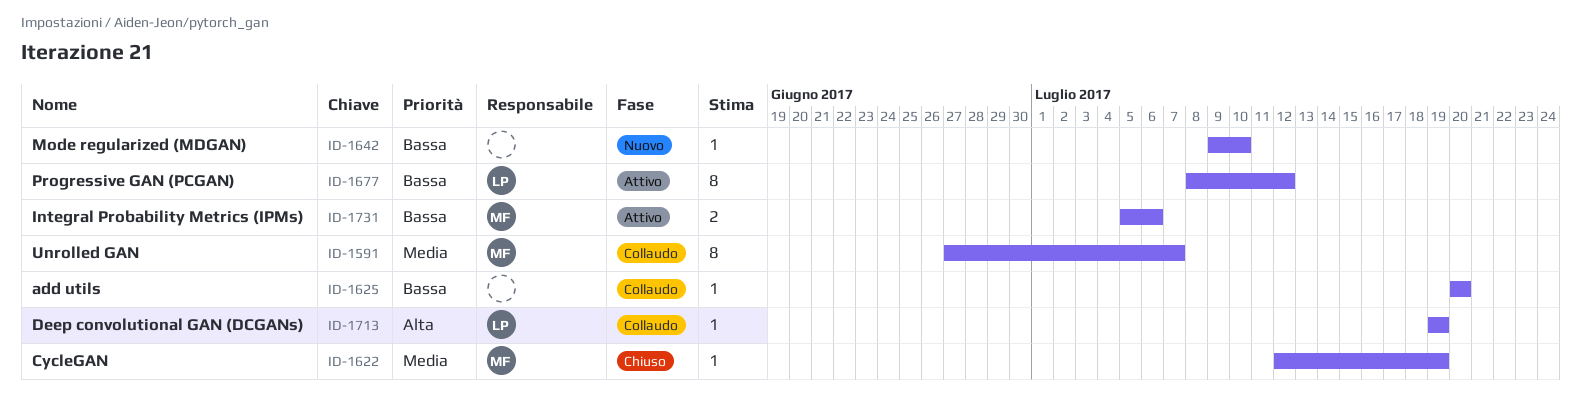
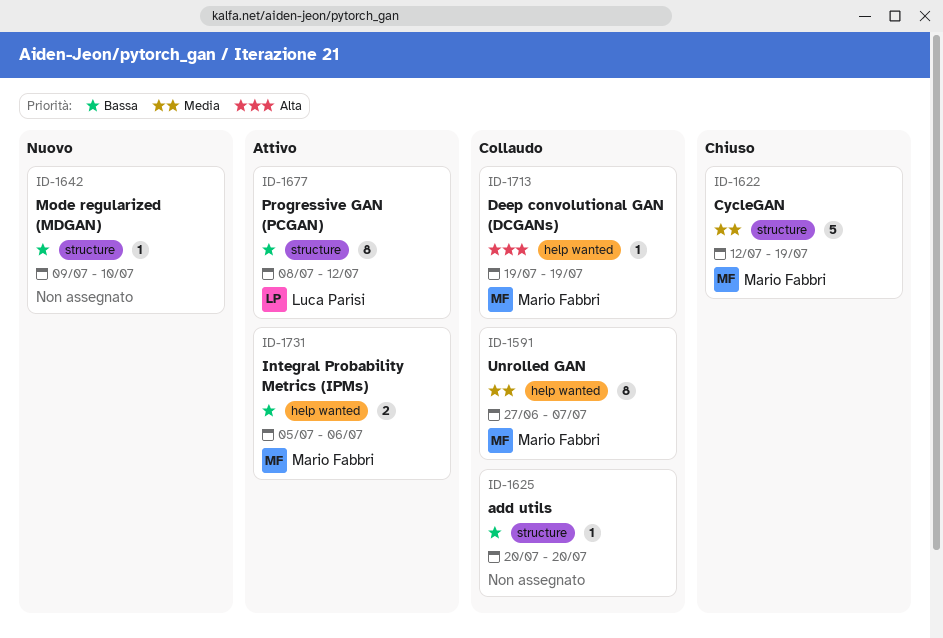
ID-1622, estimate: 1 -> 5
ID-1713, owner: Luca Parisi -> Mario Fabbri

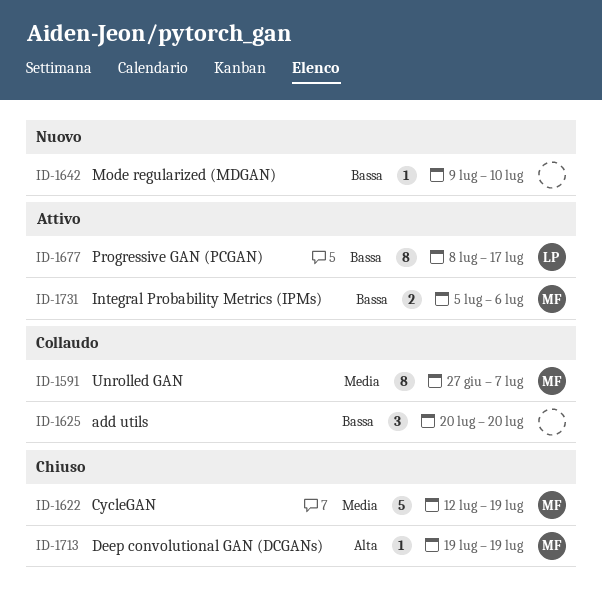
ID-1625, estimate: 1 -> 3
ID-1677, due: Jul 12 -> Jul 17
ID-1713, status: Collaudo -> Chiuso

